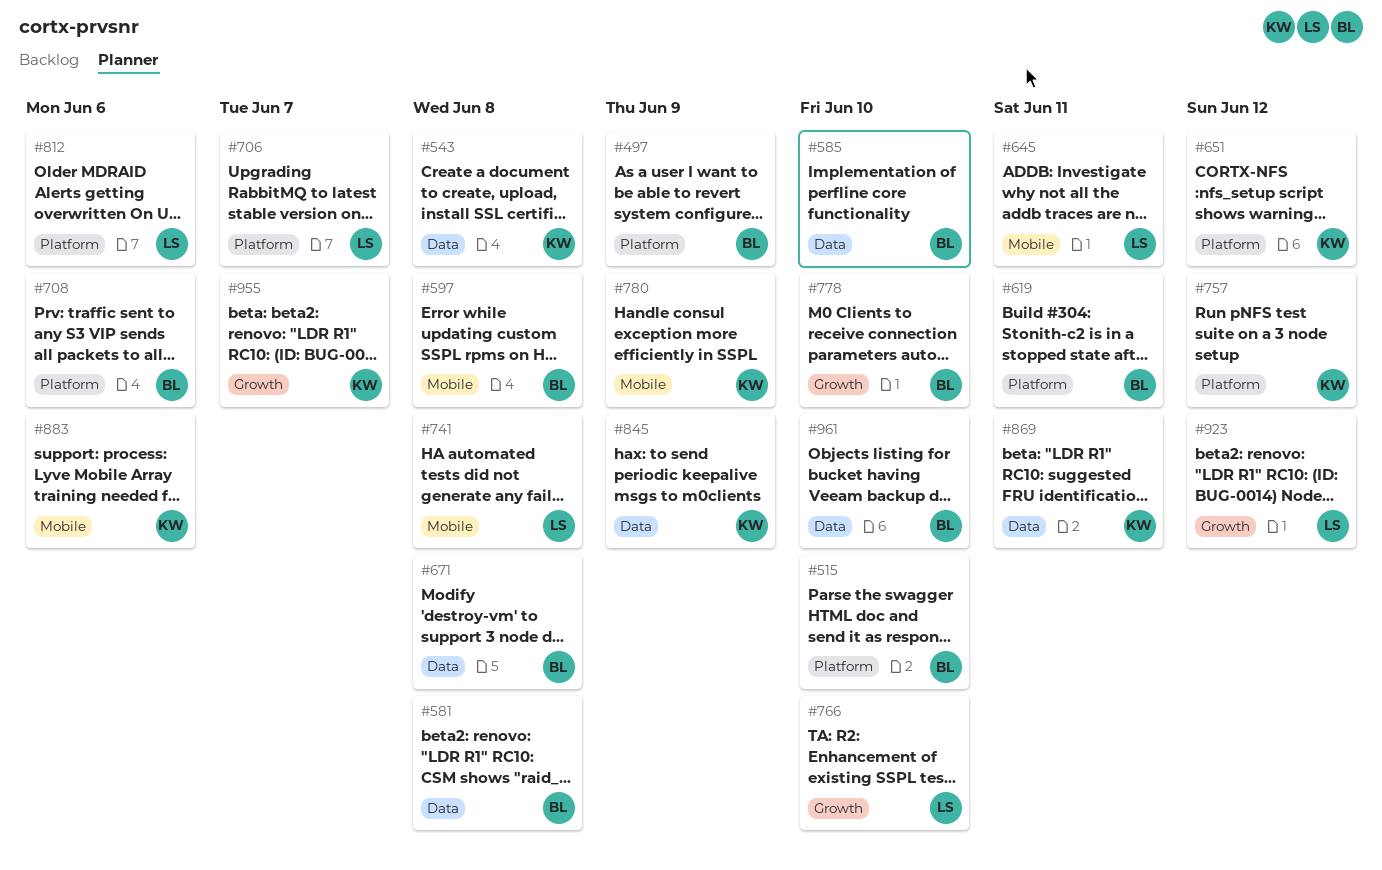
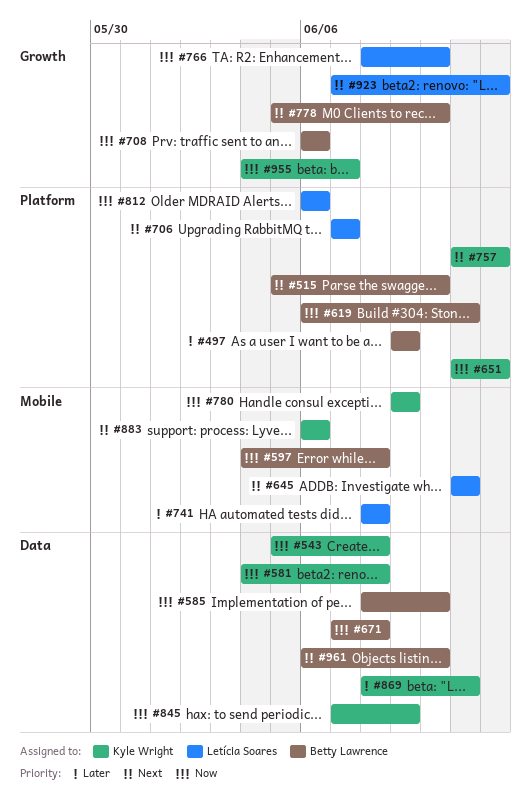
#581, owner: Betty Lawrence -> Kyle Wright
#708, label: Platform -> Growth

